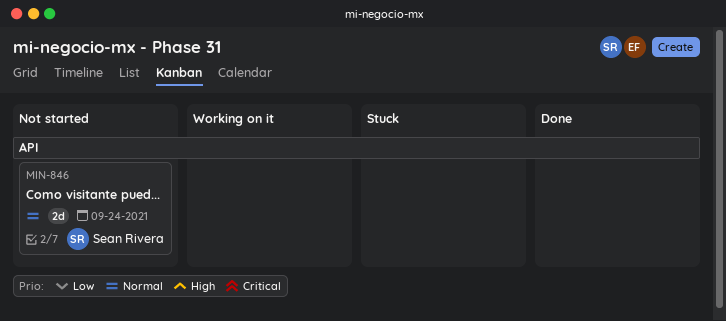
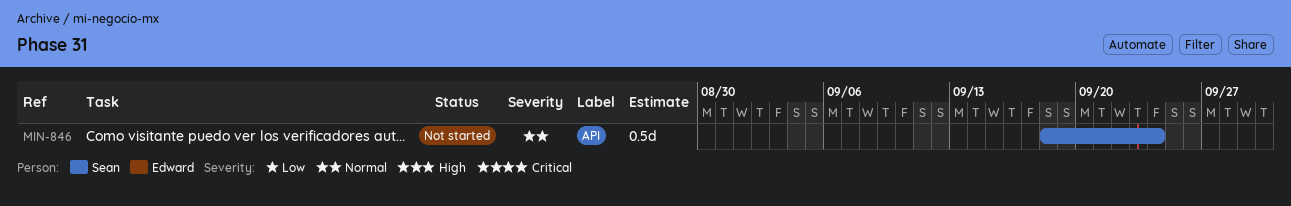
MIN-846, estimate: 2d -> 0.5d

